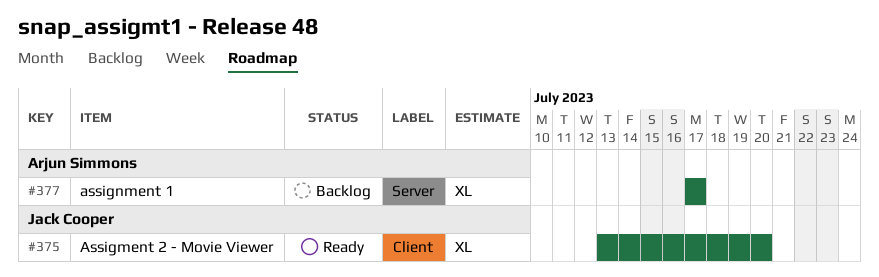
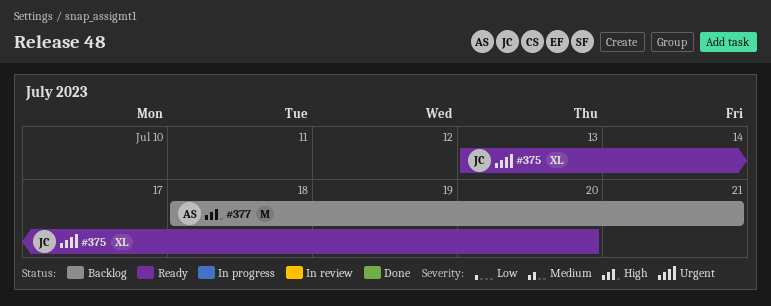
#377, estimate: XL -> M
#377, start: Jul 17 -> Jul 18
#377, due: Jul 17 -> Jul 21

